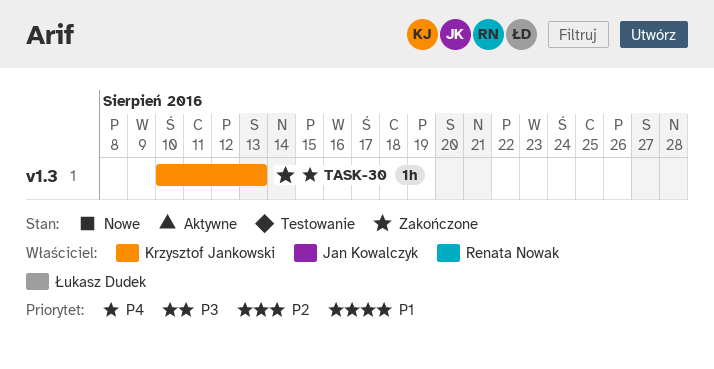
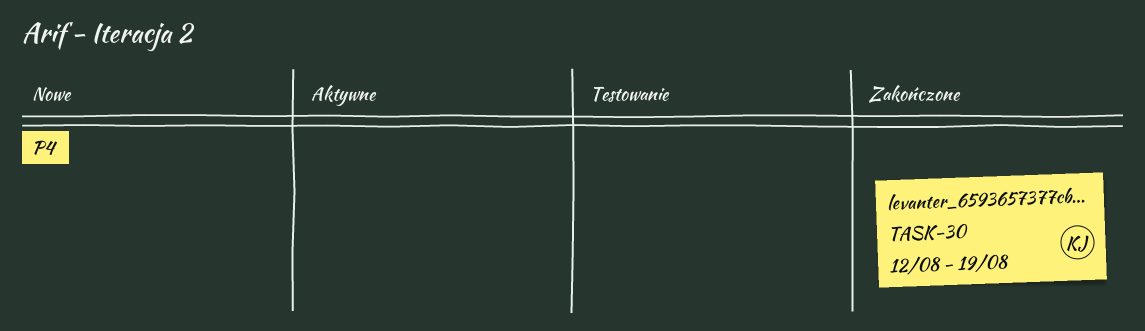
TASK-30, start: Aug 10 -> Aug 12
TASK-30, due: Aug 13 -> Aug 19

